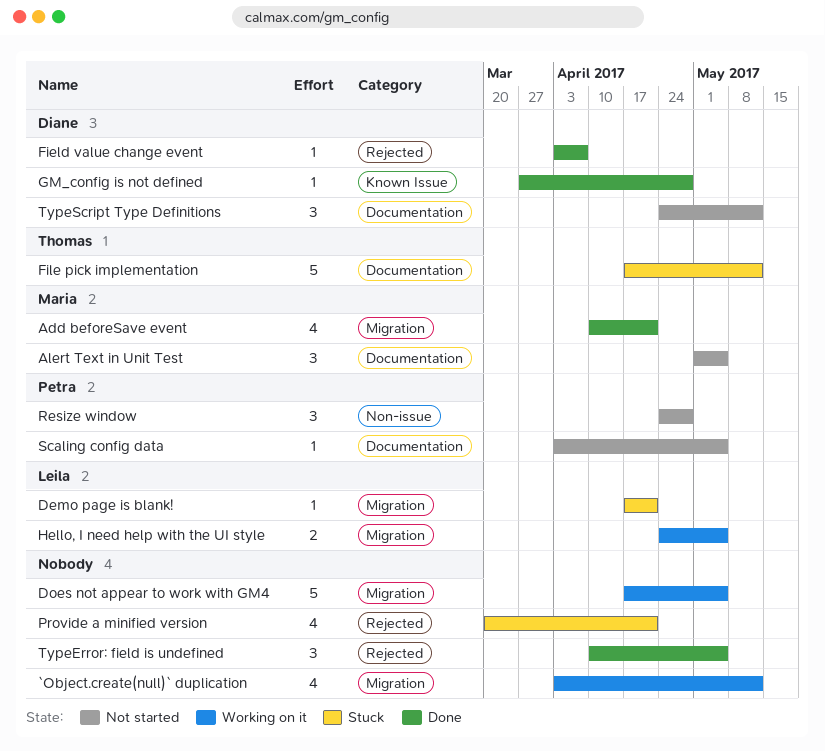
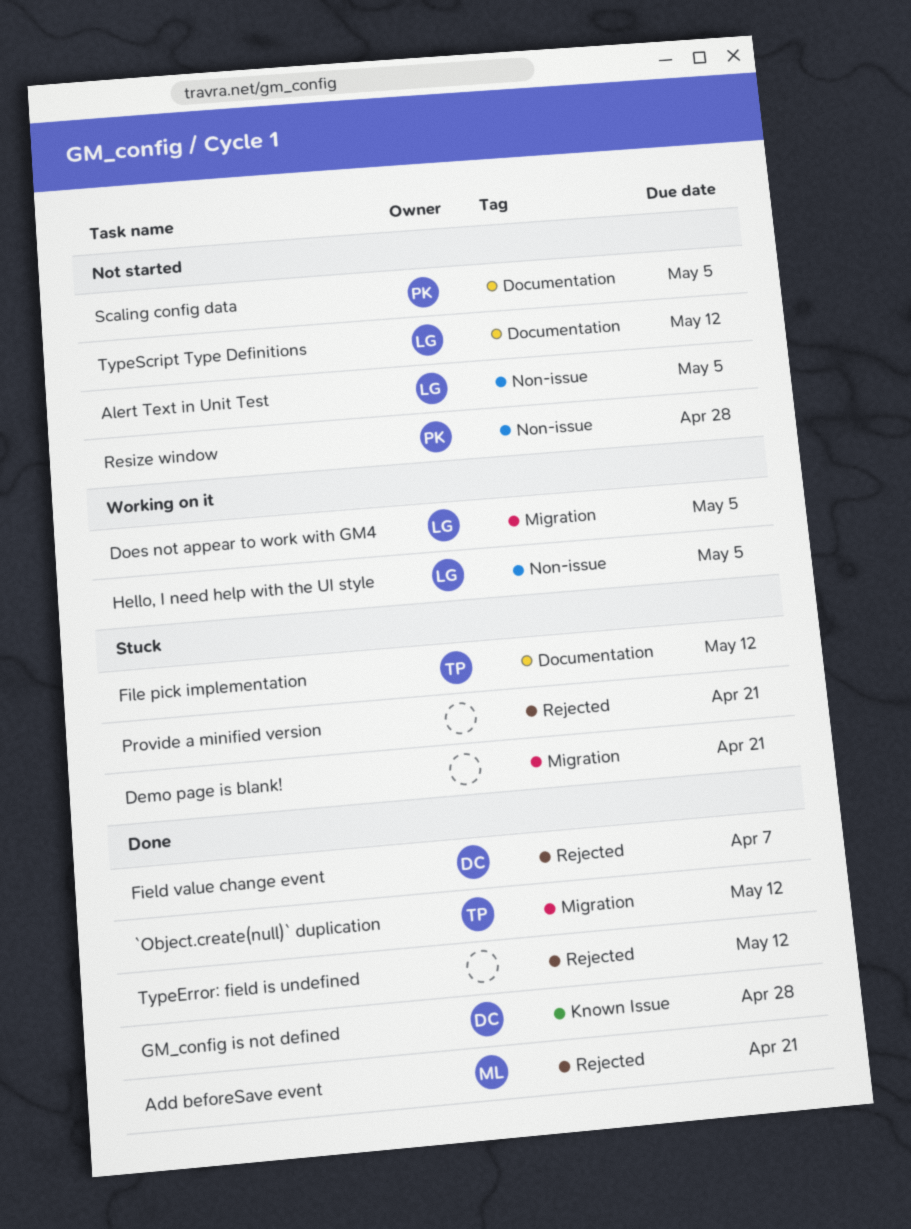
`Object.create(null)` duplication, status: Working on it -> Done
`Object.create(null)` duplication, owner: none -> Thomas
Add beforeSave event, label: Migration -> Rejected
Alert Text in Unit Test, owner: Maria -> Leila
Alert Text in Unit Test, label: Documentation -> Non-issue
Demo page is blank!, owner: Leila -> none
Does not appear to work with GM4, owner: none -> Leila
Hello, I need help with the UI style, label: Migration -> Non-issue
TypeError: field is undefined, due: May 5 -> May 12
TypeScript Type Definitions, owner: Diane -> Leila

